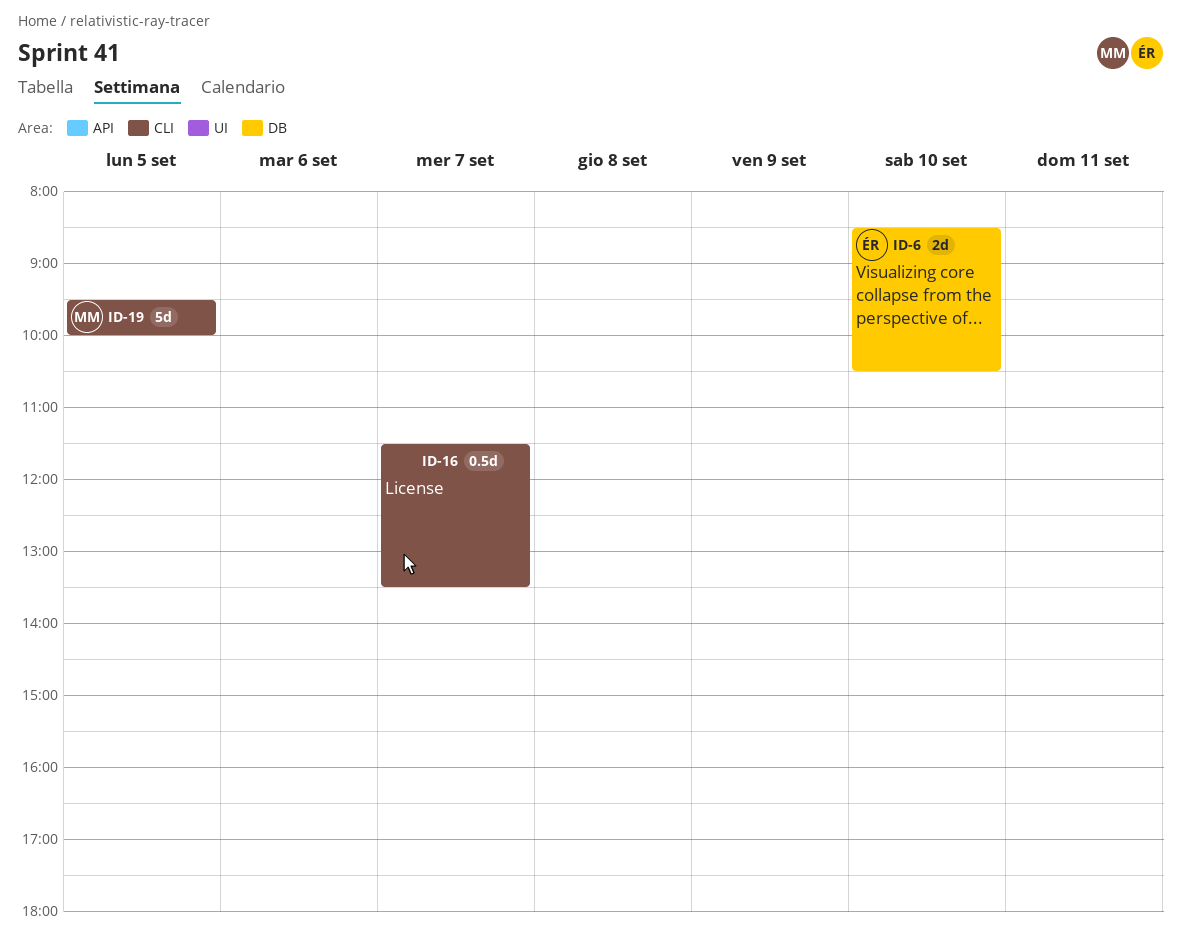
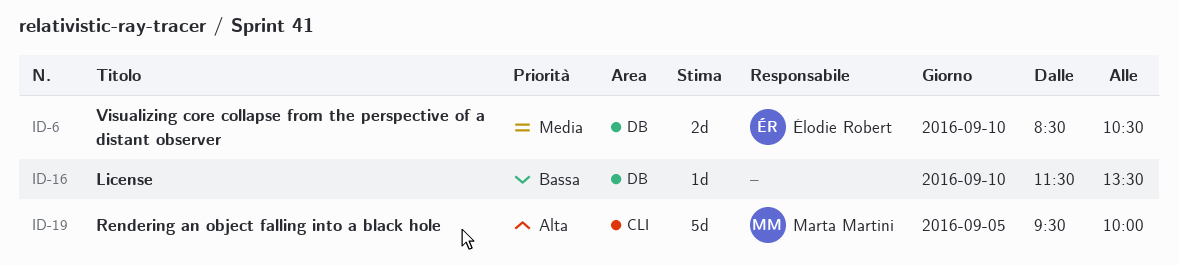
ID-16, label: CLI -> DB
ID-16, estimate: 0.5d -> 1d
ID-16, day: Sep 7 -> Sep 10

